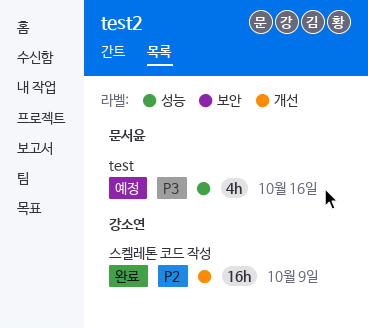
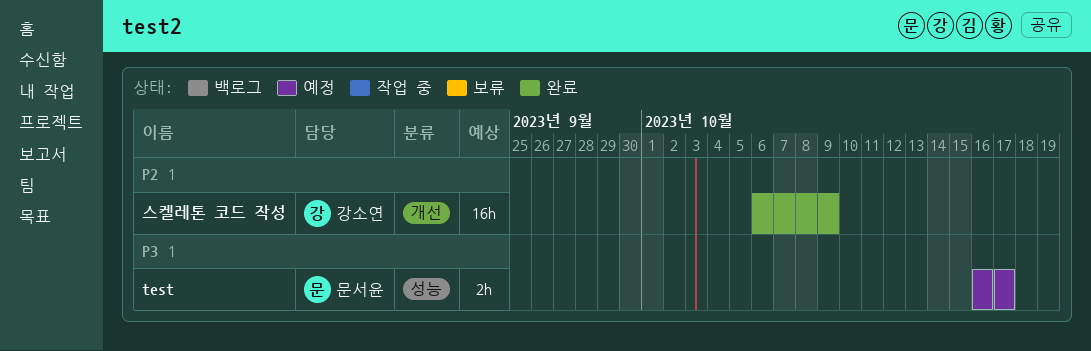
test, estimate: 4h -> 2h
test, due: Oct 16 -> Oct 17

